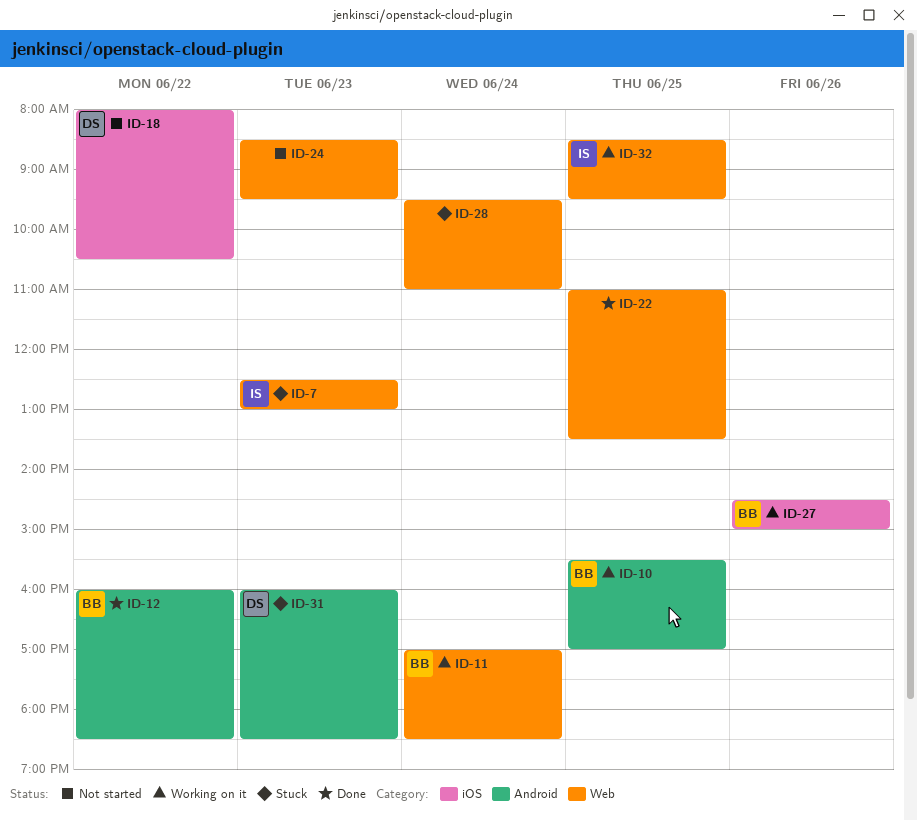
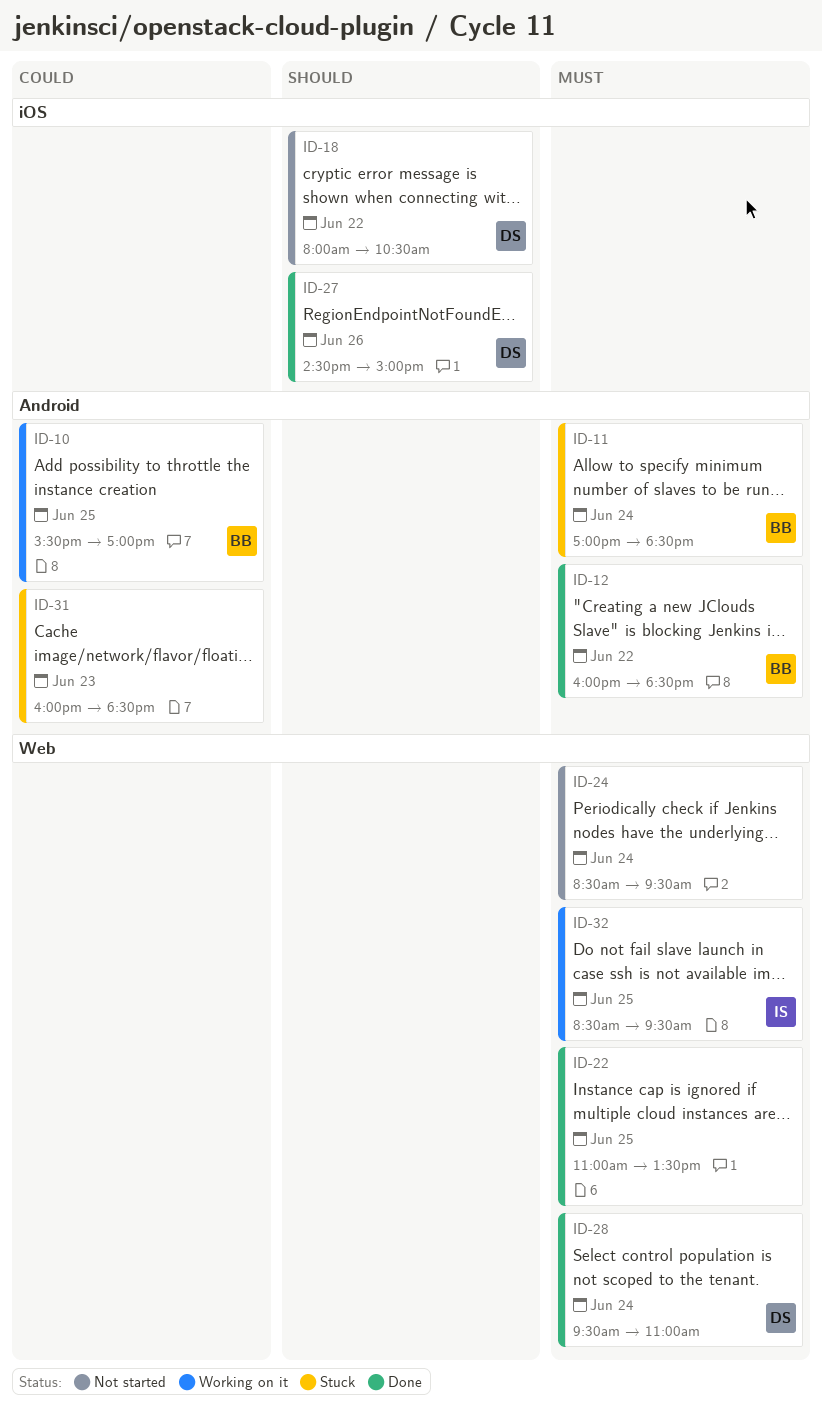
ID-7: present -> none
ID-11, status: Working on it -> Stuck
ID-11, label: Web -> Android
ID-24, day: Jun 23 -> Jun 24
ID-27, status: Working on it -> Done
ID-27, owner: BB -> DS
ID-28, status: Stuck -> Done
ID-28, owner: none -> DS
ID-31, owner: DS -> none

